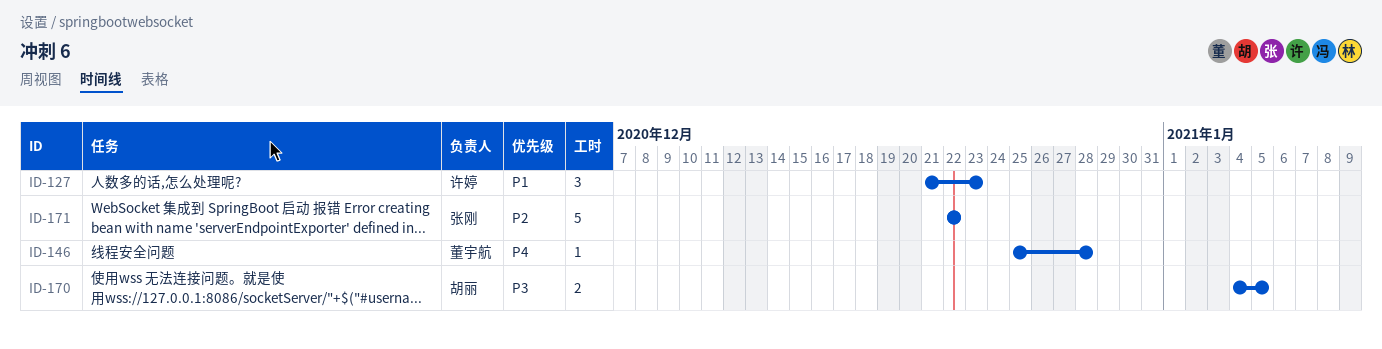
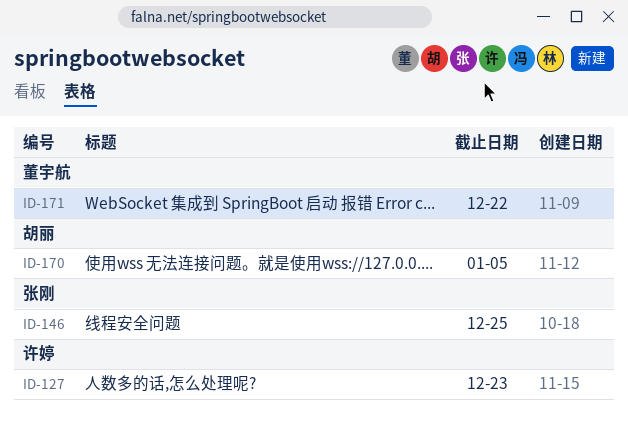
ID-146, owner: 董宇航 -> 张刚
ID-146, due: Dec 28 -> Dec 25
ID-171, owner: 张刚 -> 董宇航

